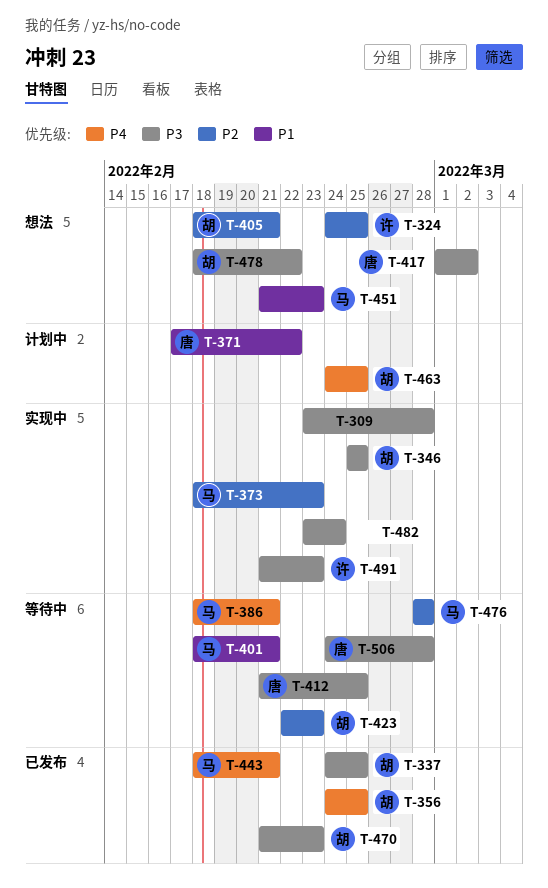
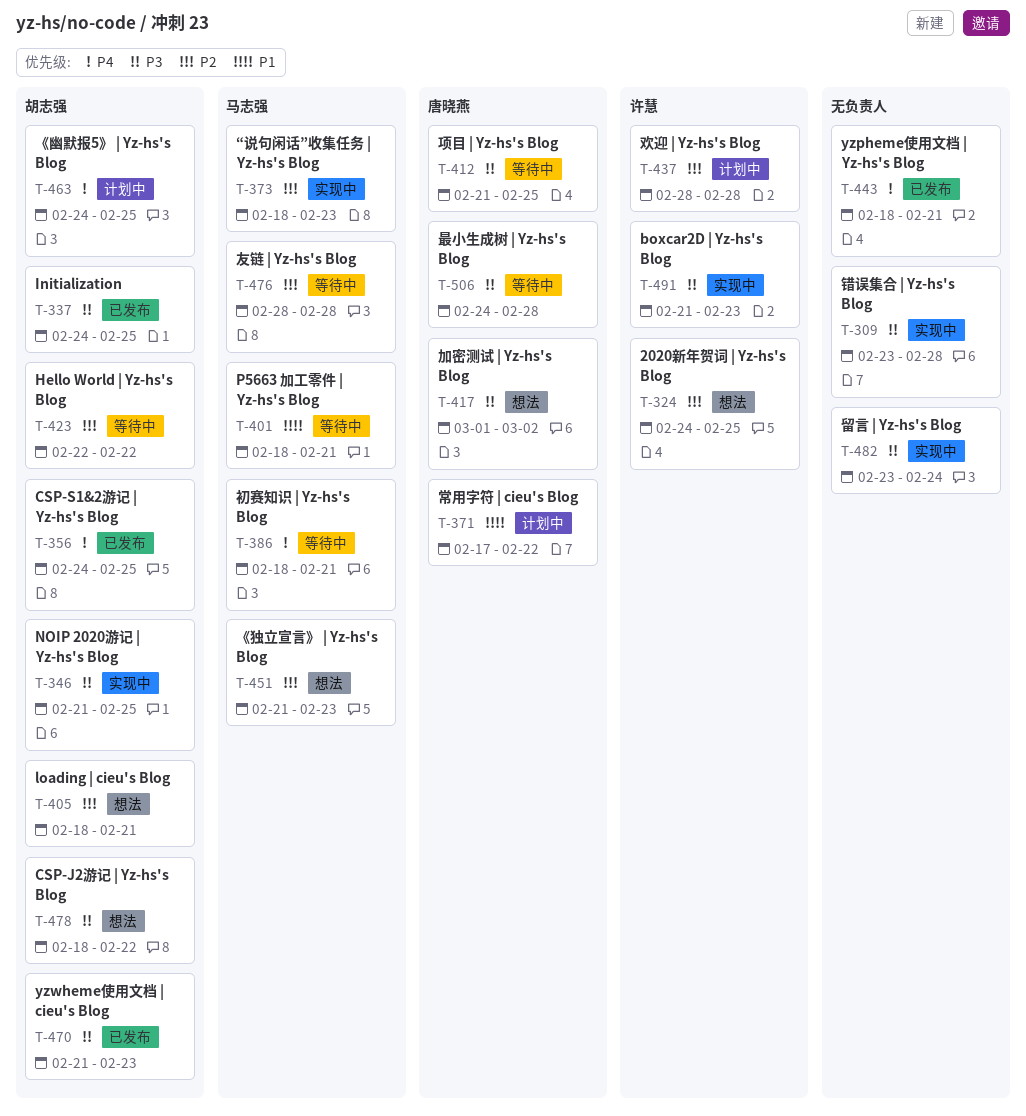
T-346, start: Feb 25 -> Feb 21
T-423, due: Feb 23 -> Feb 22
T-437: none -> present
T-443, owner: 马志强 -> none
T-451, priority: P1 -> P2

